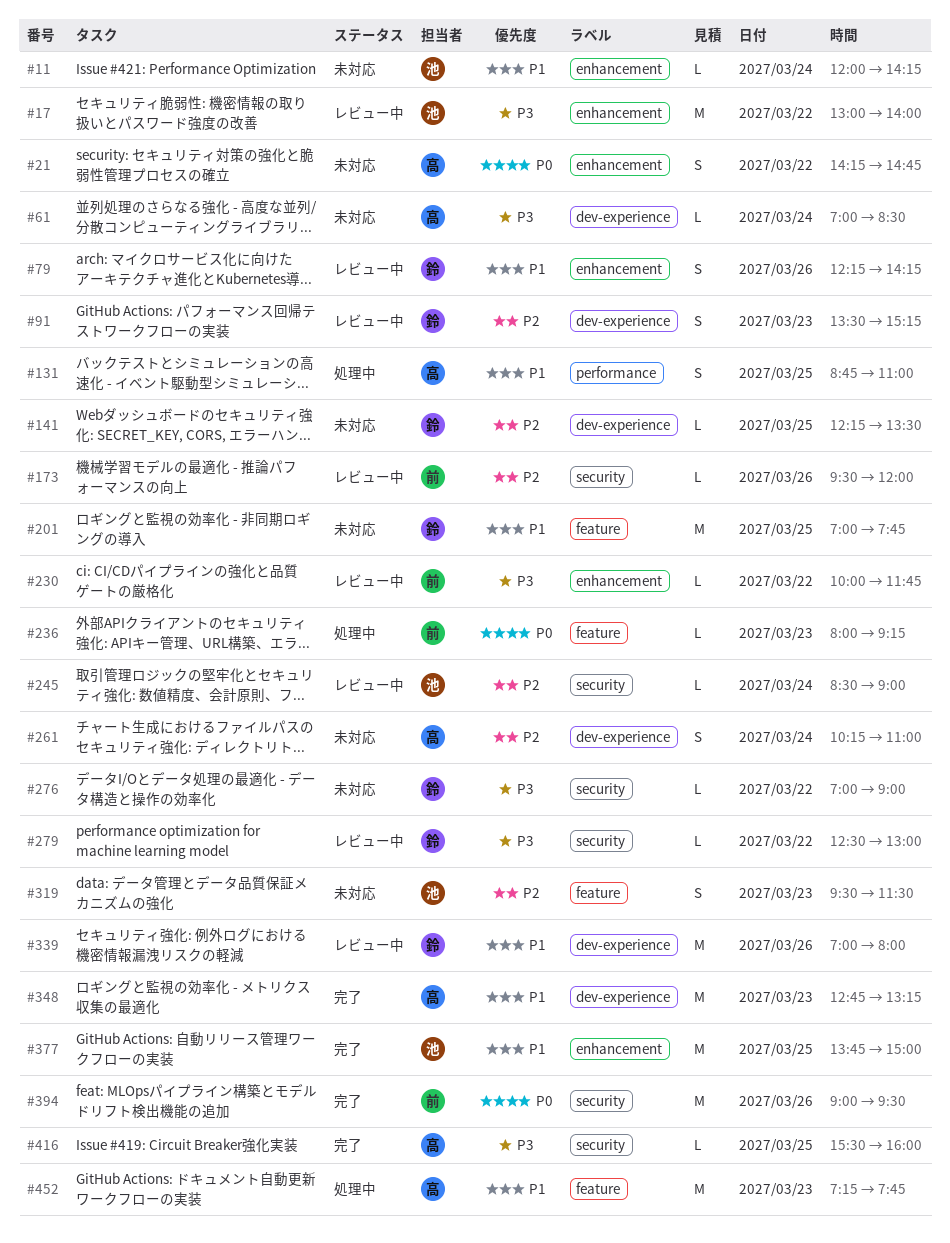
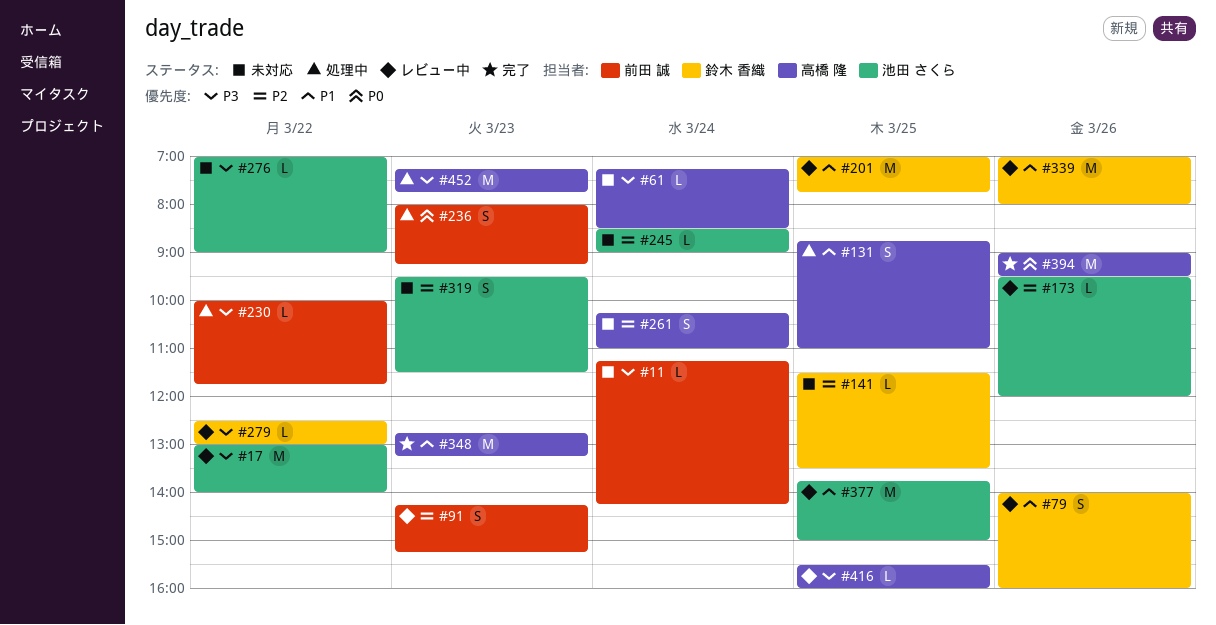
#11, owner: 池田 さくら -> 前田 誠
#11, priority: P1 -> P3
#11, begins: 12:00 -> 11:15
#21: present -> none
#61, begins: 07:00 -> 07:15
#79, begins: 12:15 -> 14:00
#79, ends: 14:15 -> 16:00
#91, owner: 鈴木 香織 -> 前田 誠
#91, begins: 13:30 -> 14:15
#141, begins: 12:15 -> 11:30
#173, owner: 前田 誠 -> 池田 さくら
#201, status: 未対応 -> レビュー中
#230, status: レビュー中 -> 処理中
#236, estimate: L -> S
#245, status: レビュー中 -> 未対応
#276, owner: 鈴木 香織 -> 池田 さくら
#377, status: 完了 -> レビュー中
#394, owner: 前田 誠 -> 高橋 隆
#416, status: 完了 -> レビュー中
#452, priority: P1 -> P3

